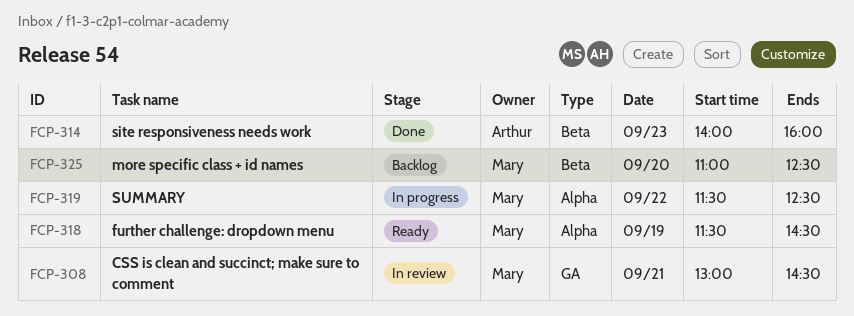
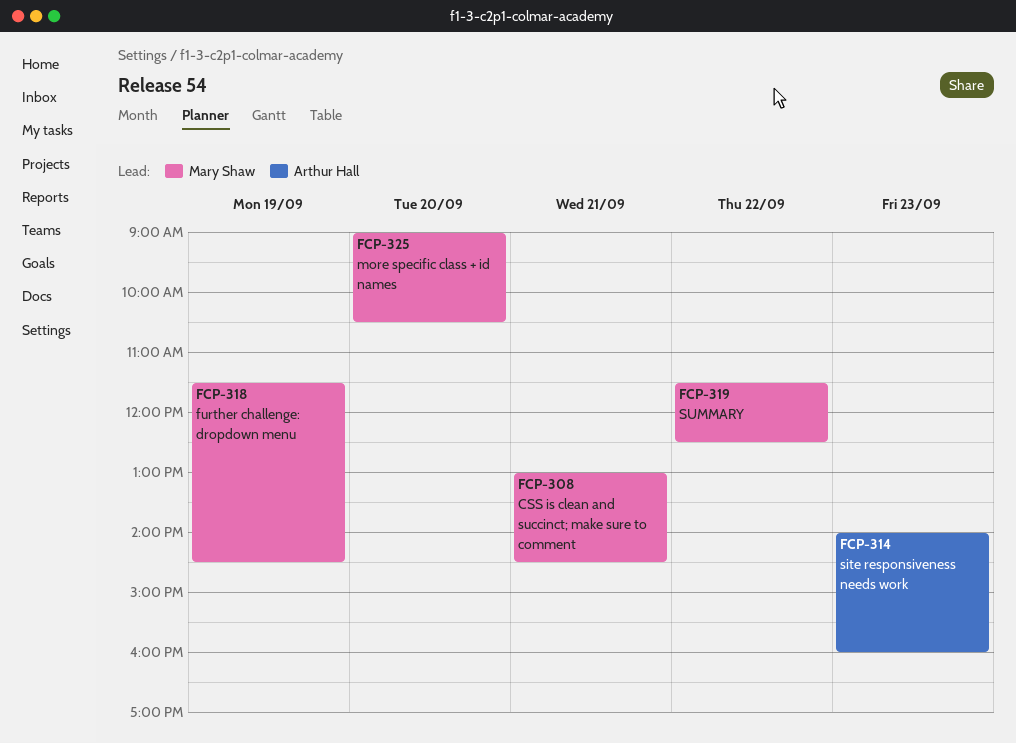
FCP-325, begins: 11:00 -> 09:00
FCP-325, ends: 12:30 -> 10:30

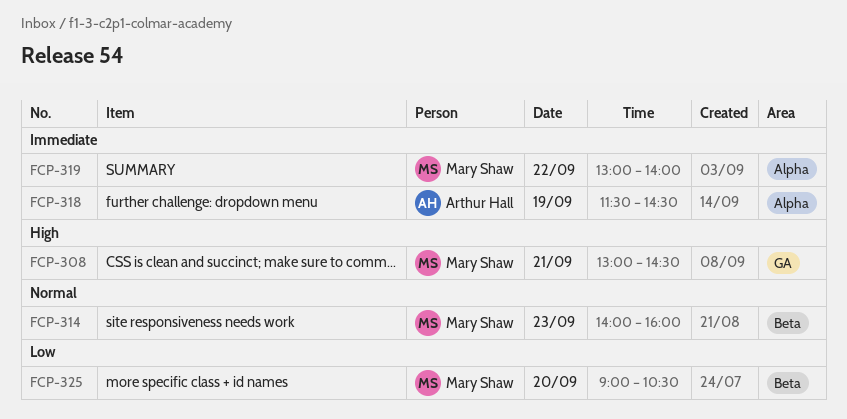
FCP-314, owner: Arthur Hall -> Mary Shaw
FCP-318, owner: Mary Shaw -> Arthur Hall
FCP-319, begins: 11:30 -> 13:00
FCP-319, ends: 12:30 -> 14:00

